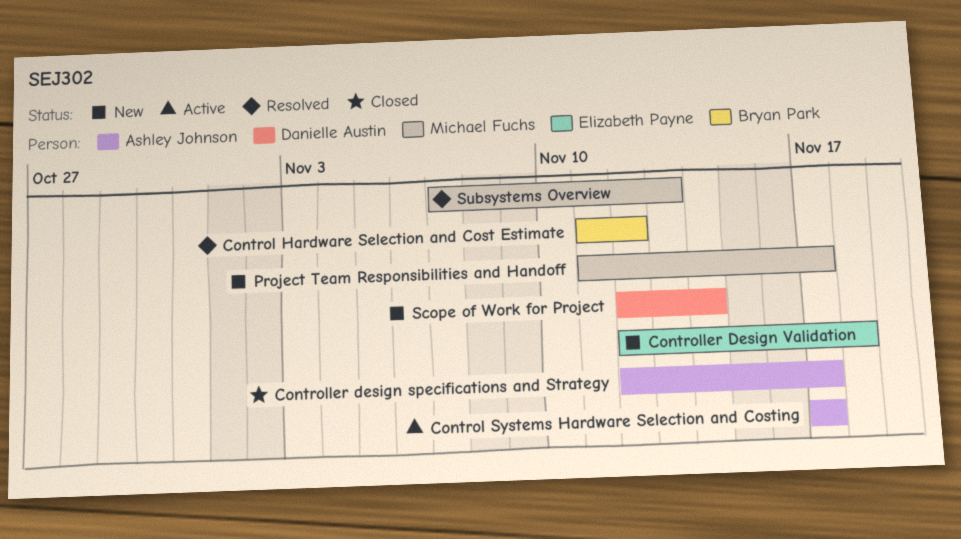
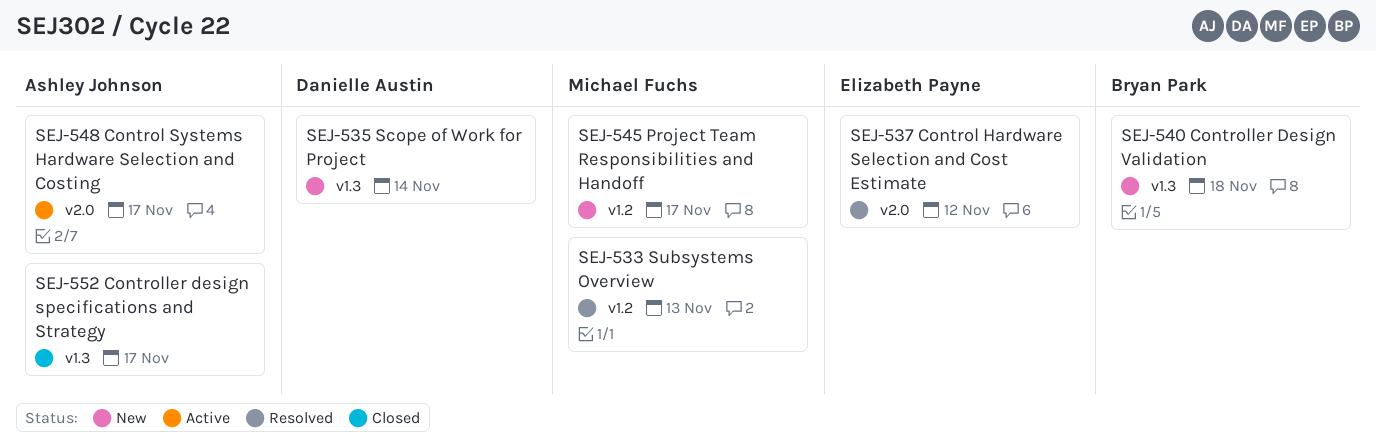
Control Hardware Selection and Cost Estimate, owner: Bryan Park -> Elizabeth Payne
Controller Design Validation, owner: Elizabeth Payne -> Bryan Park

